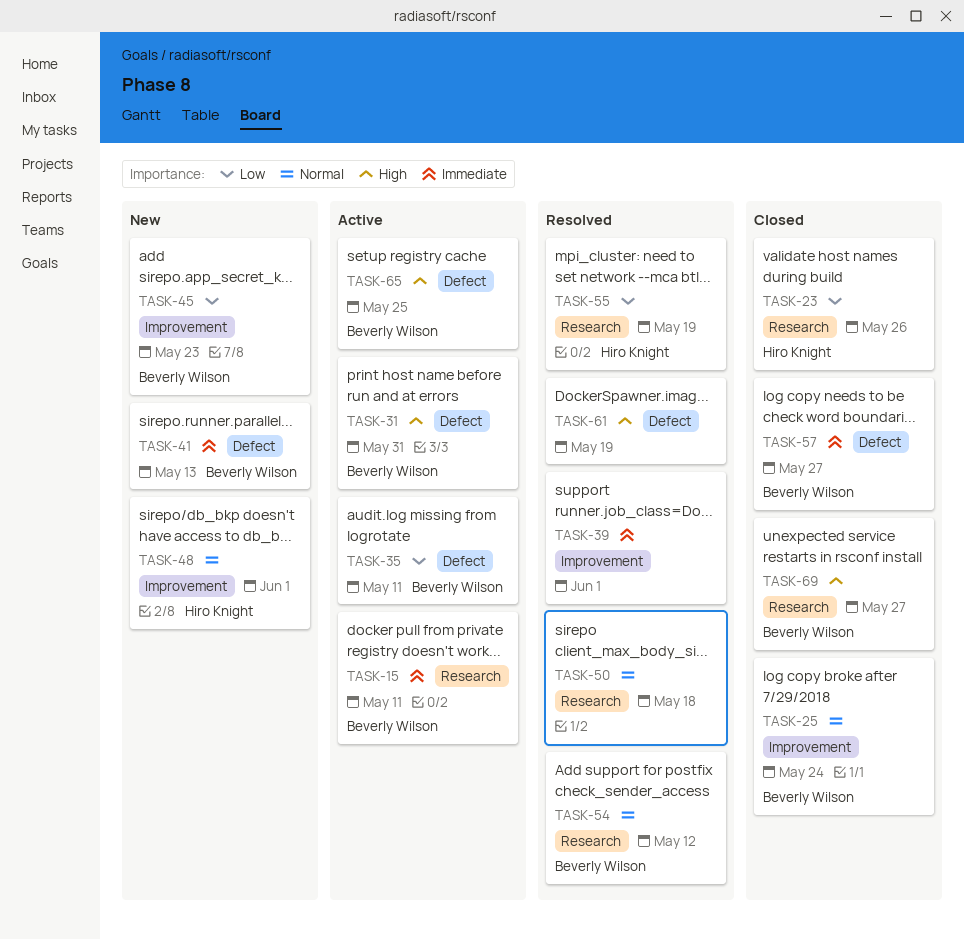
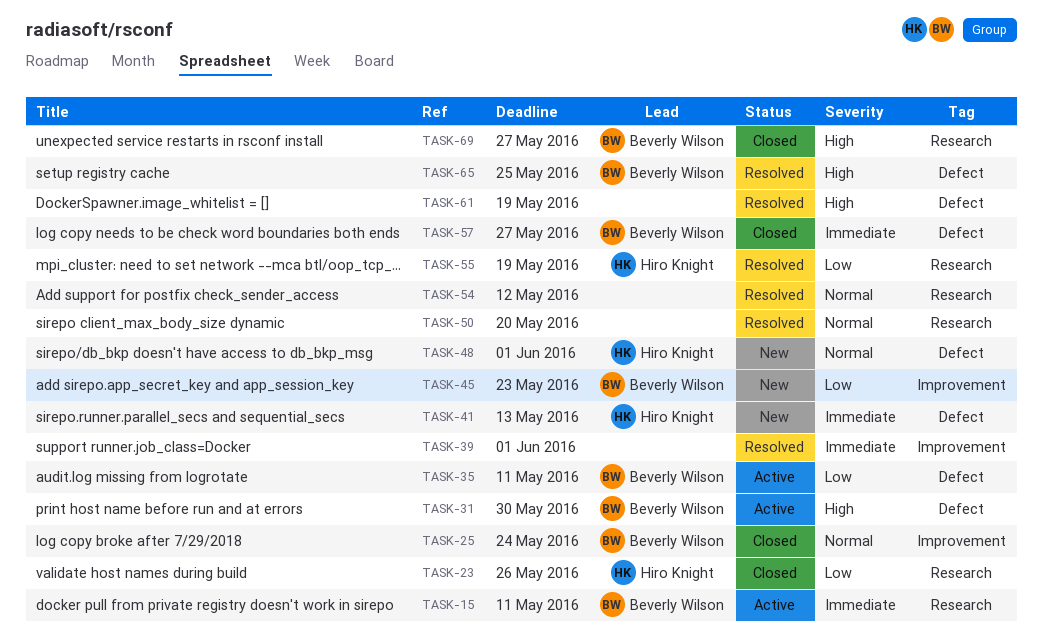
TASK-31, due: May 31 -> May 30
TASK-41, owner: Beverly Wilson -> Hiro Knight
TASK-48, label: Improvement -> Defect
TASK-50, due: May 18 -> May 20
TASK-54, owner: Beverly Wilson -> none
TASK-65, status: Active -> Resolved

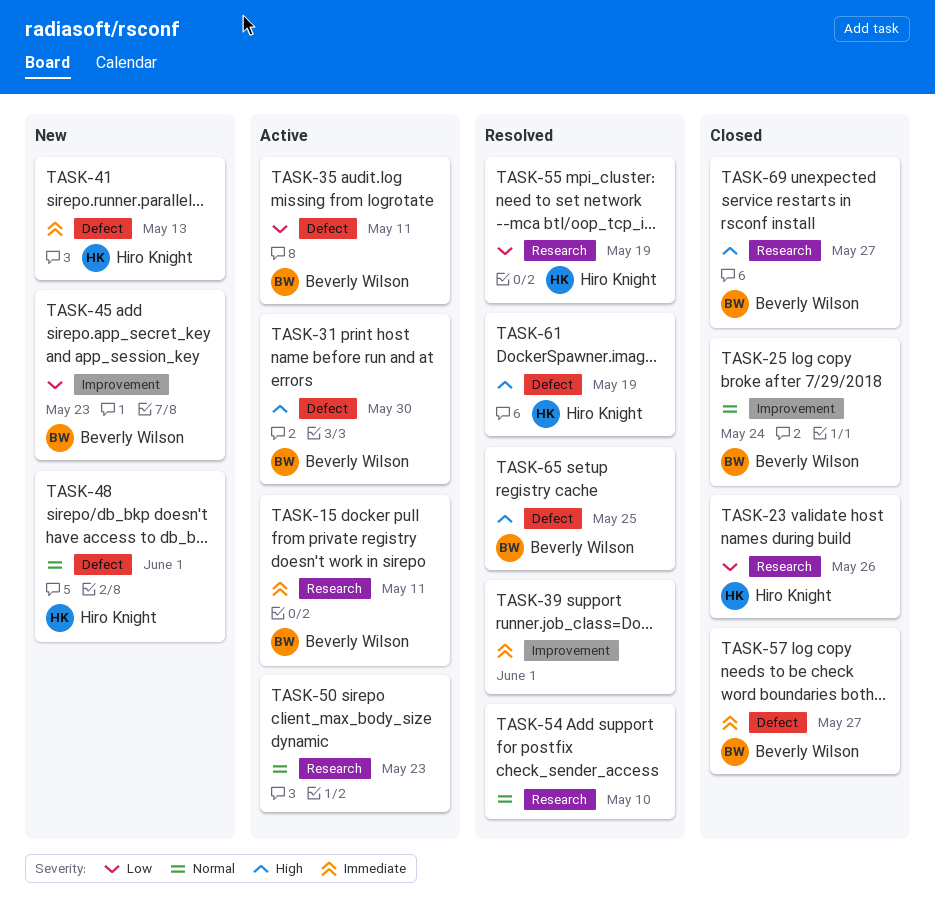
TASK-50, status: Resolved -> Active
TASK-50, due: May 20 -> May 23
TASK-54, due: May 12 -> May 10
TASK-61, owner: none -> Hiro Knight

